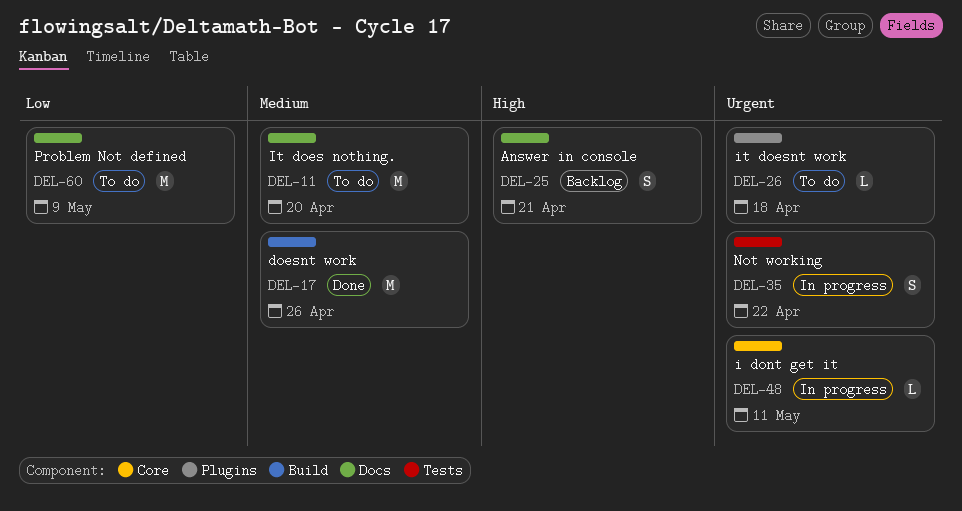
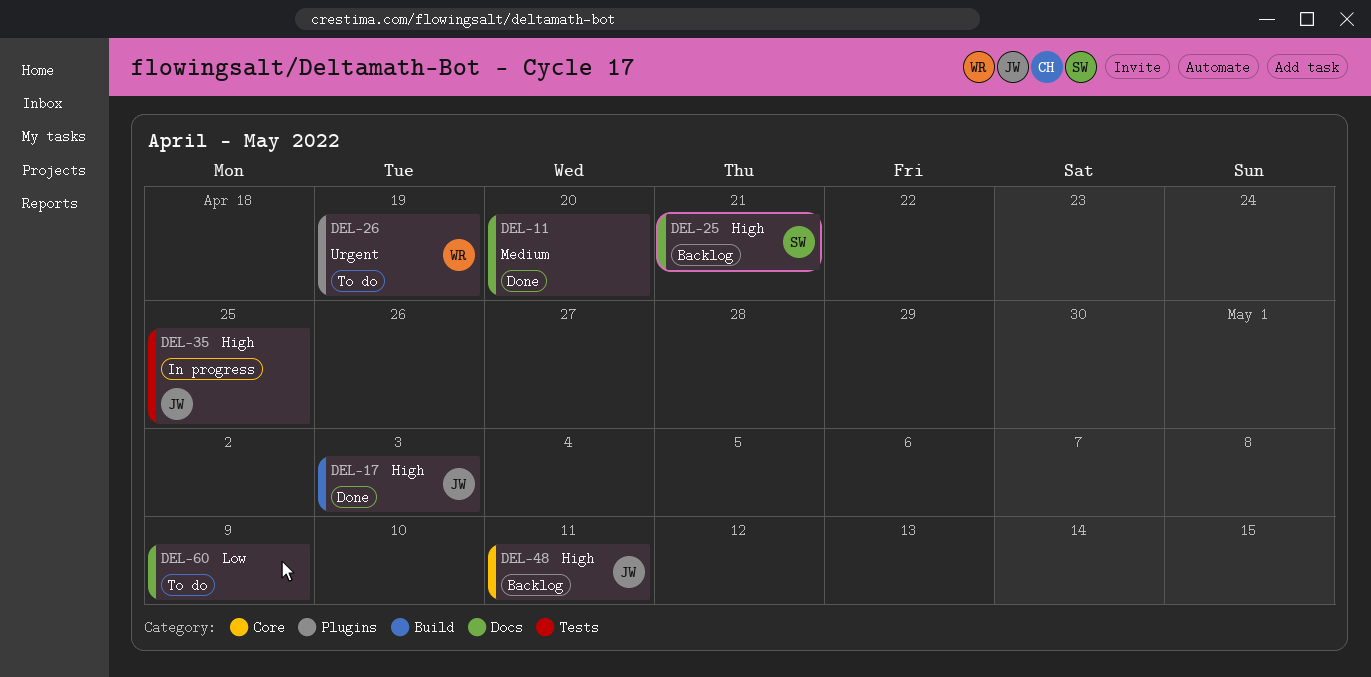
DEL-11, status: To do -> Done
DEL-17, priority: Medium -> High
DEL-17, due: Apr 26 -> May 3
DEL-26, due: Apr 18 -> Apr 19
DEL-35, priority: Urgent -> High
DEL-35, due: Apr 22 -> Apr 25
DEL-48, status: In progress -> Backlog
DEL-48, priority: Urgent -> High

